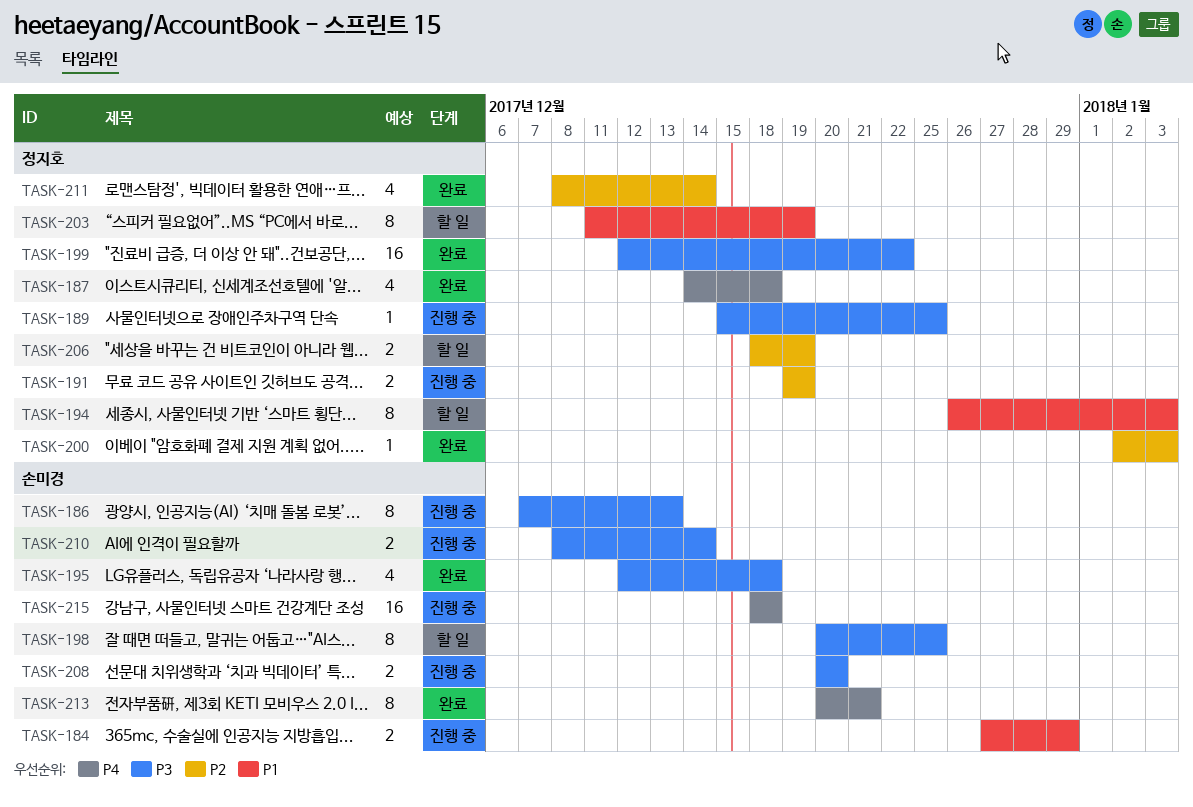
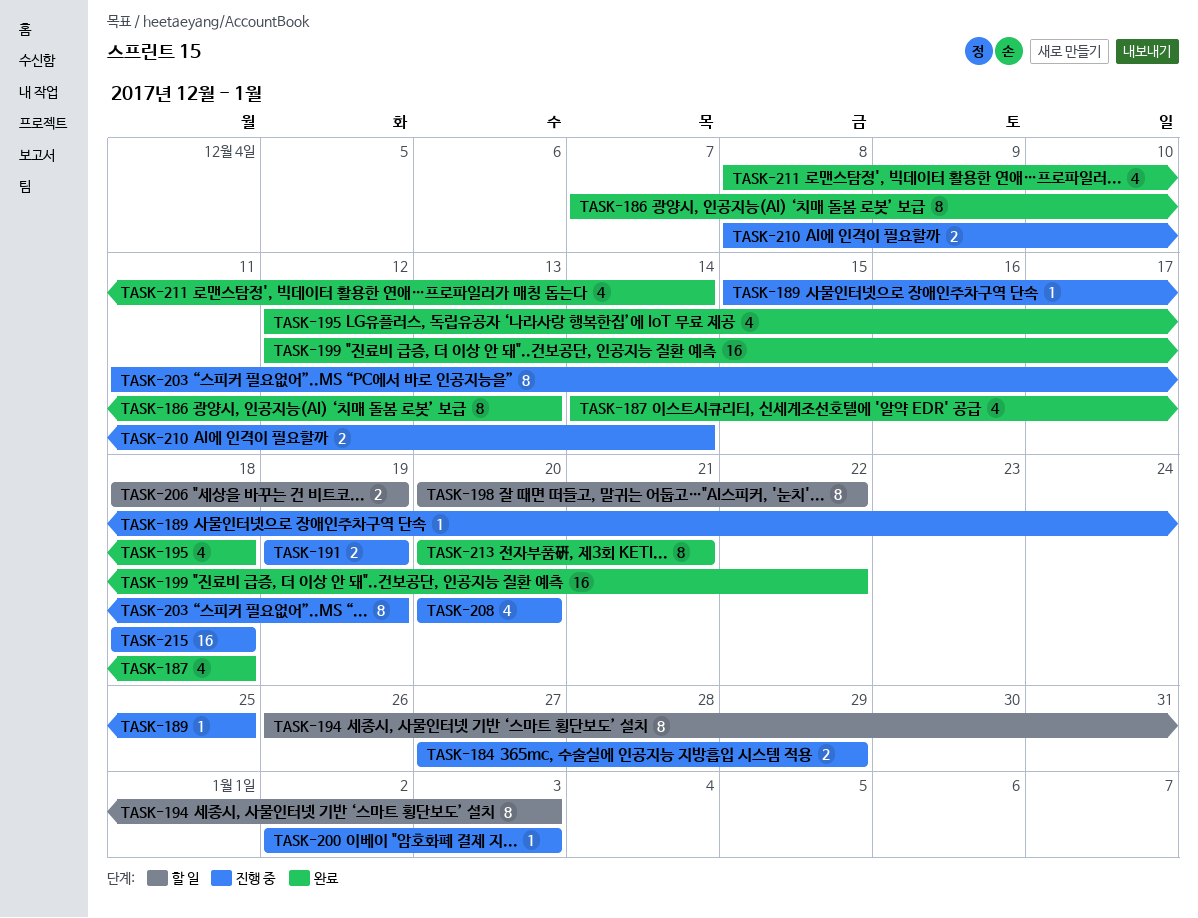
TASK-186, status: 진행 중 -> 완료
TASK-198, due: Dec 25 -> Dec 22
TASK-200, status: 완료 -> 진행 중
TASK-203, status: 할 일 -> 진행 중
TASK-208, estimate: 2 -> 4

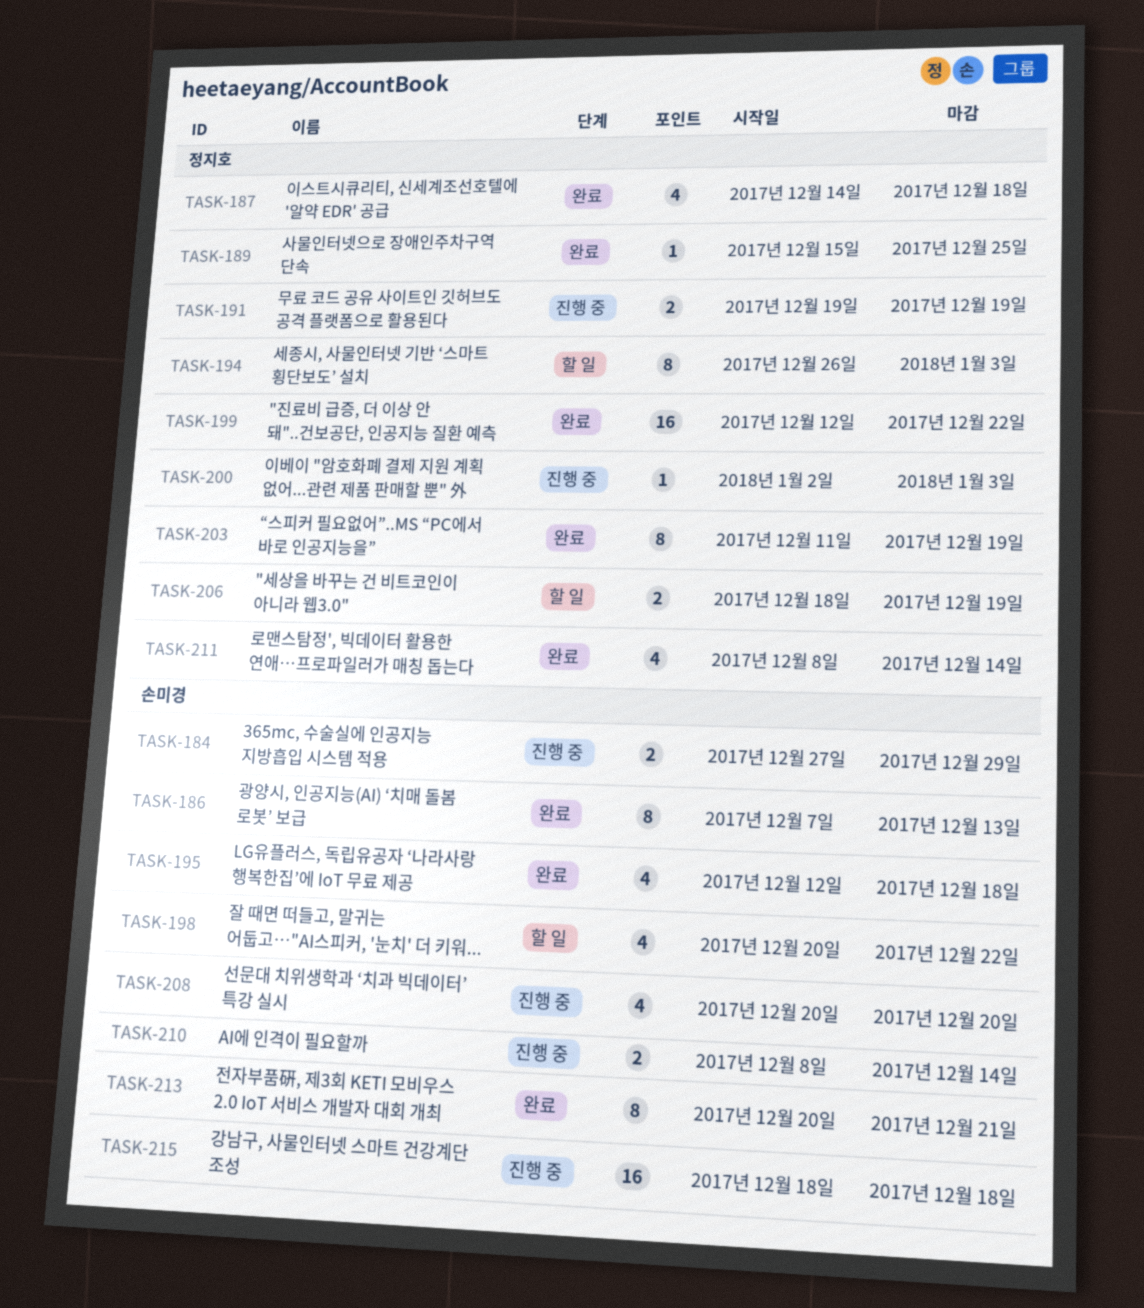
TASK-189, status: 진행 중 -> 완료
TASK-198, estimate: 8 -> 4
TASK-203, status: 진행 중 -> 완료

